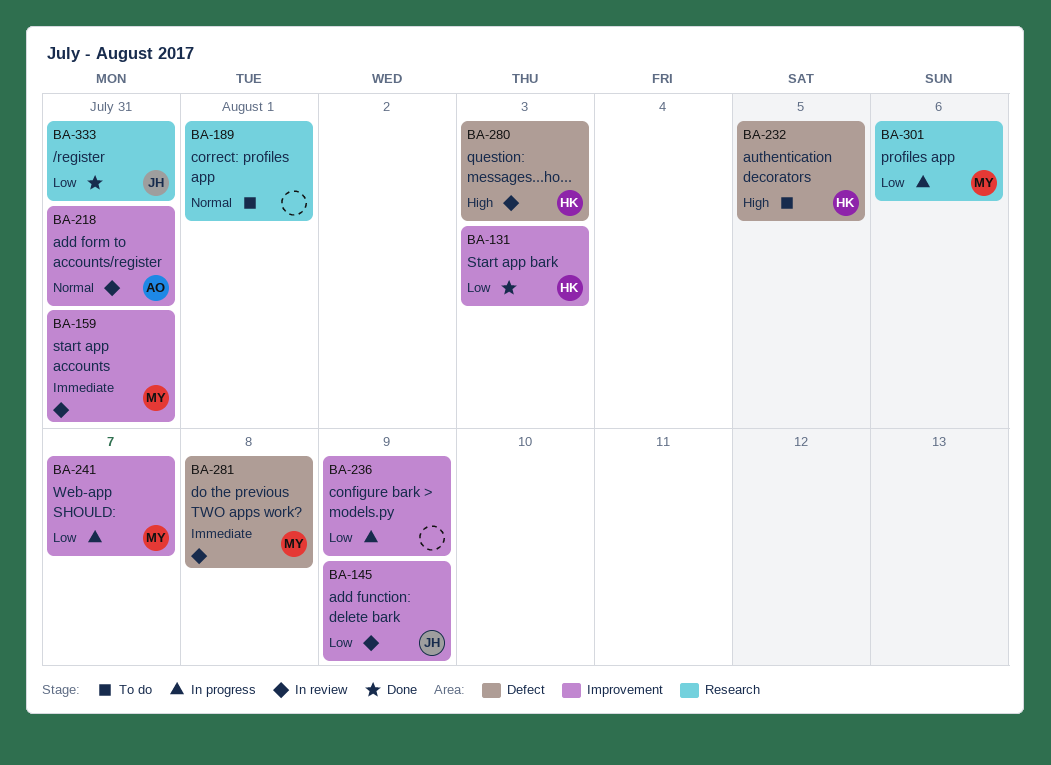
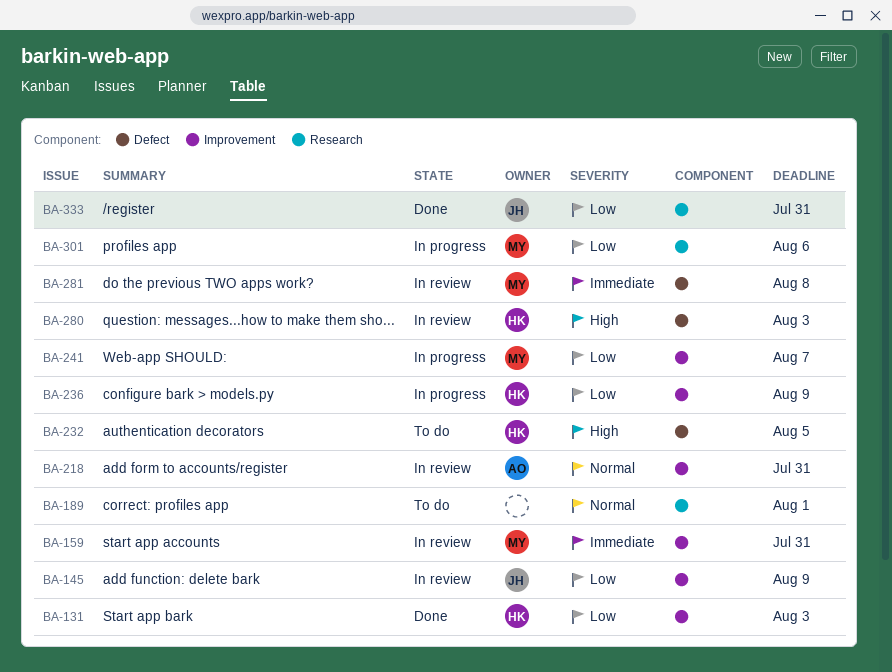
BA-236, owner: none -> HK

